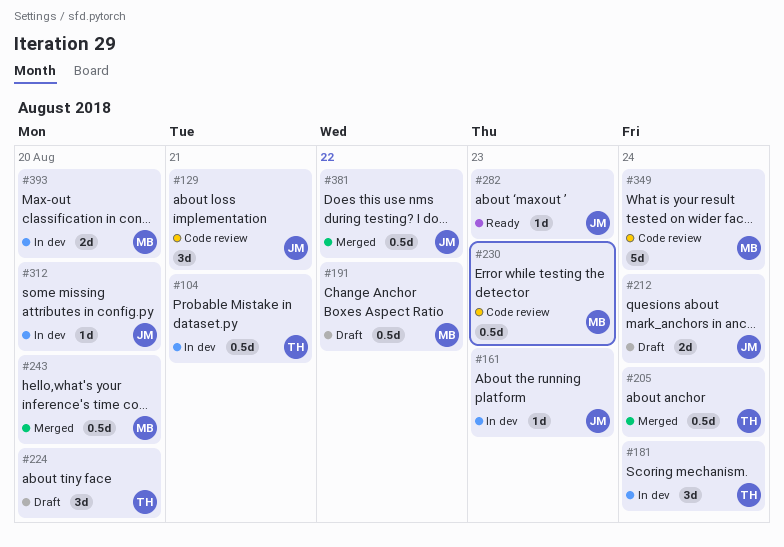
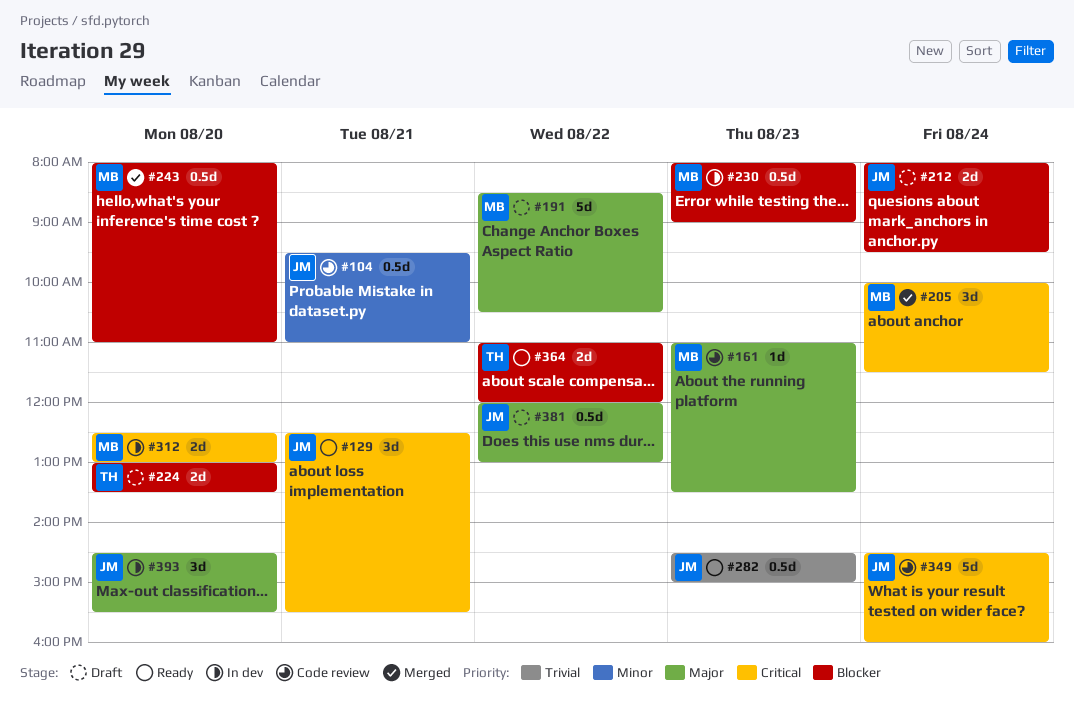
#104, status: In dev -> Code review
#104, owner: TH -> JM
#129, status: Code review -> Ready
#161, status: In dev -> Code review
#161, owner: JM -> MB
#181: present -> none
#191, estimate: 0.5d -> 5d
#205, owner: TH -> MB
#205, estimate: 0.5d -> 3d
#224, estimate: 3d -> 2d
#230, status: Code review -> In dev
#282, estimate: 1d -> 0.5d
#312, owner: JM -> MB
#312, estimate: 1d -> 2d
#349, owner: MB -> JM
#364: none -> present
#381, status: Merged -> Draft
#393, owner: MB -> JM
#393, estimate: 2d -> 3d

